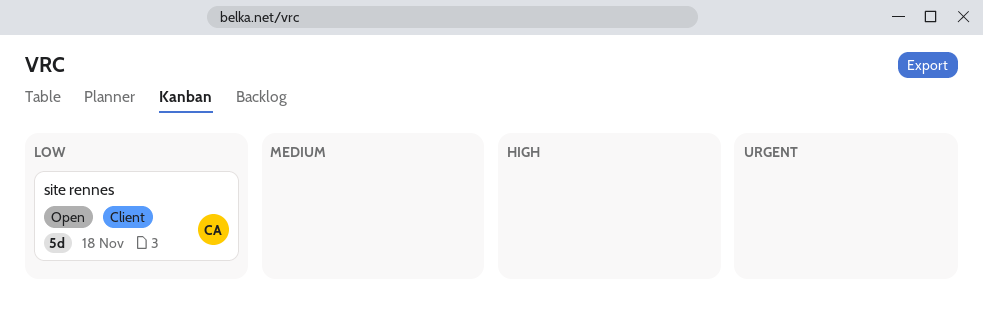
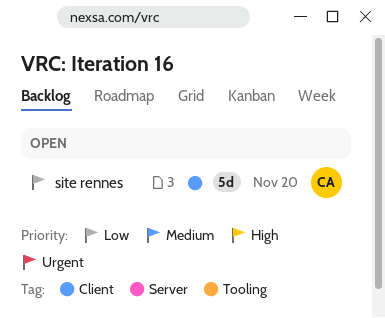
site rennes, due: Nov 18 -> Nov 20

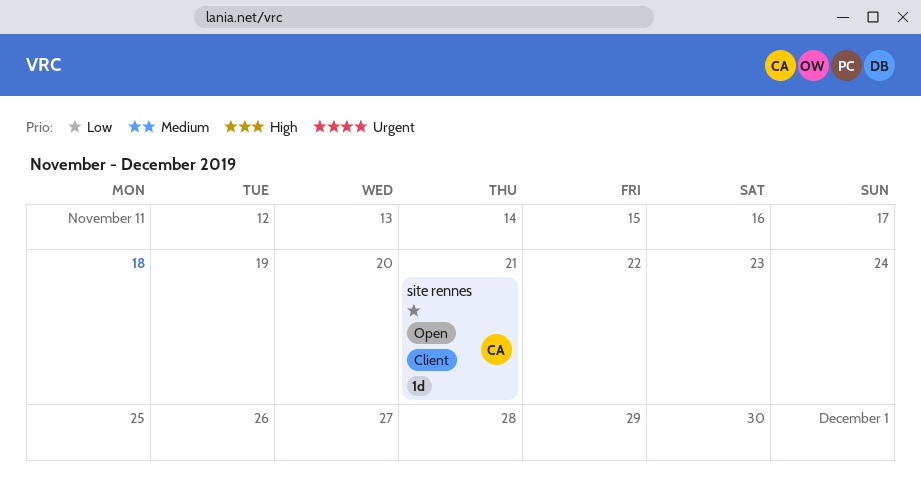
site rennes, estimate: 5d -> 1d
site rennes, due: Nov 20 -> Nov 21

